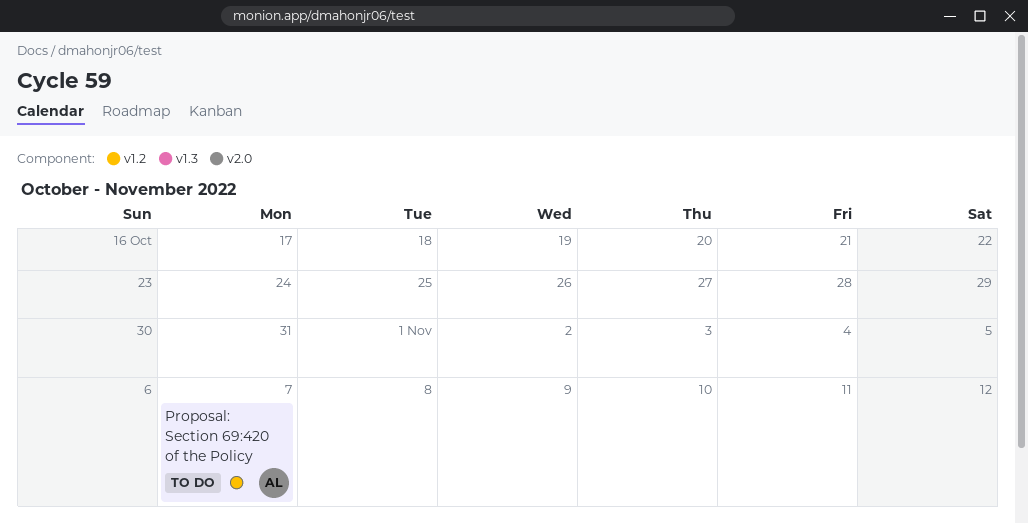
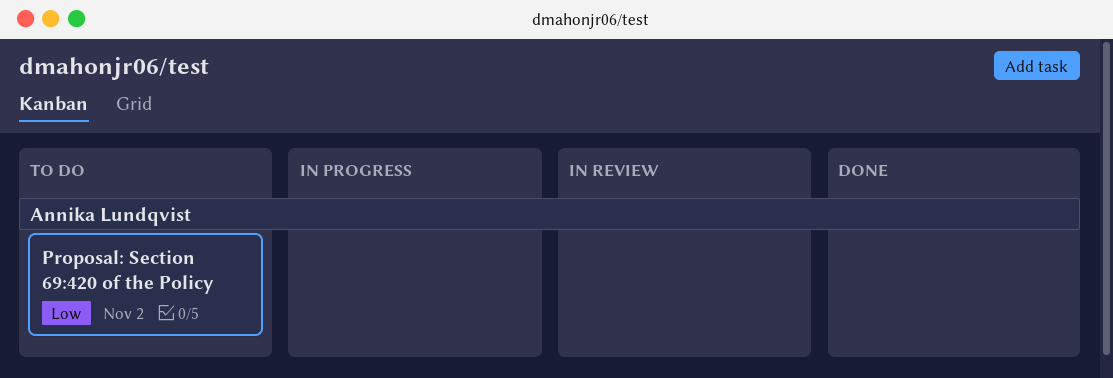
Proposal: Section 69:420 of the Policy, due: Nov 7 -> Nov 2

